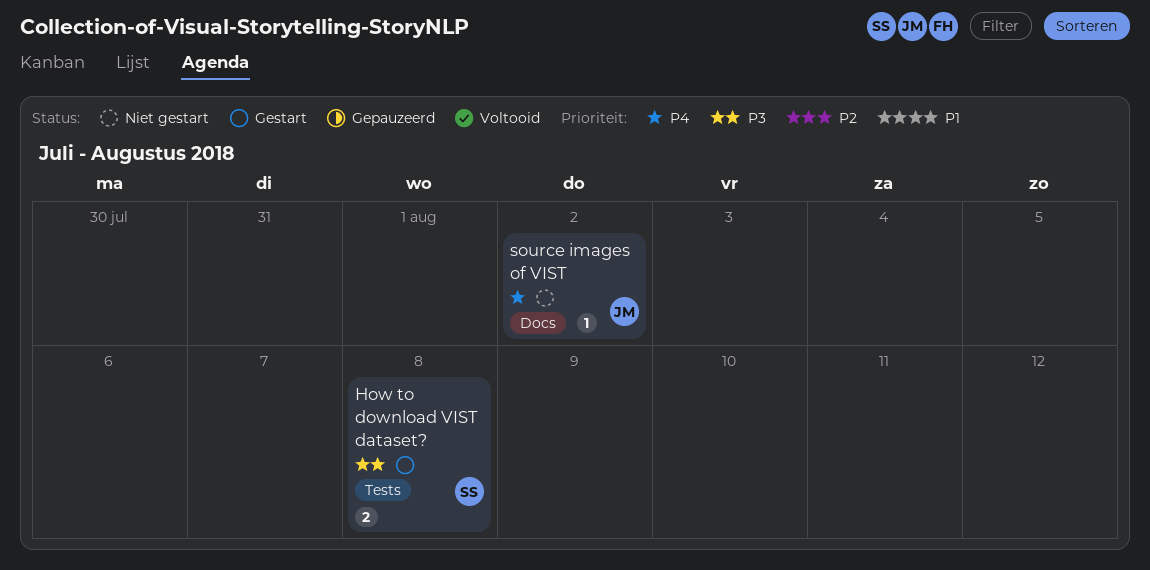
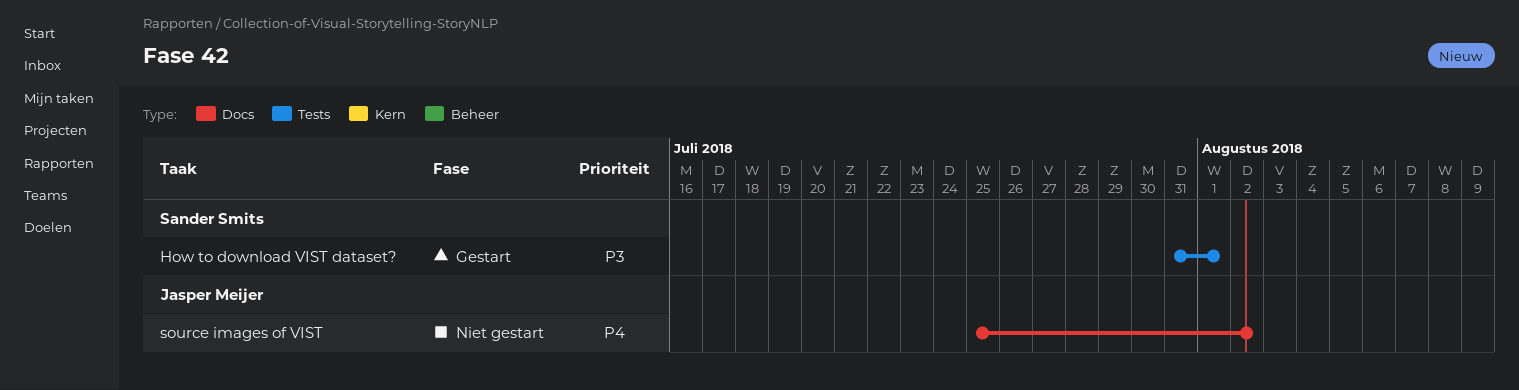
How to download VIST dataset?, due: Aug 8 -> Aug 1

